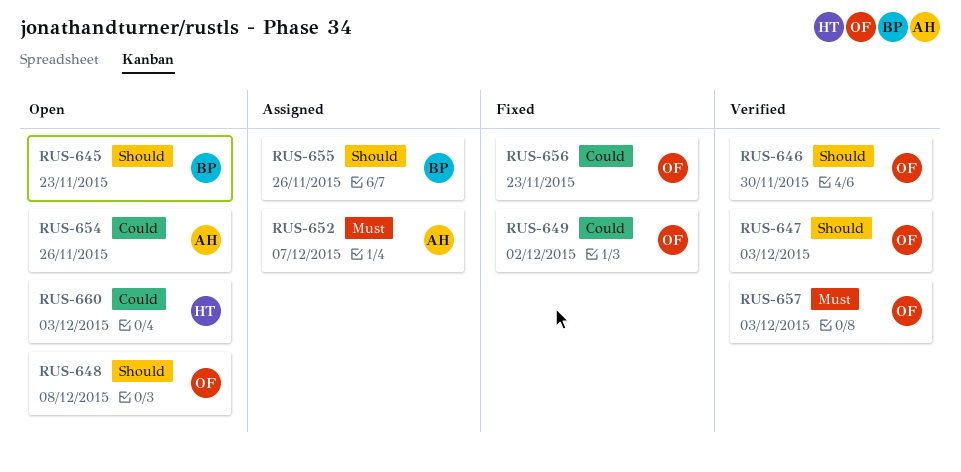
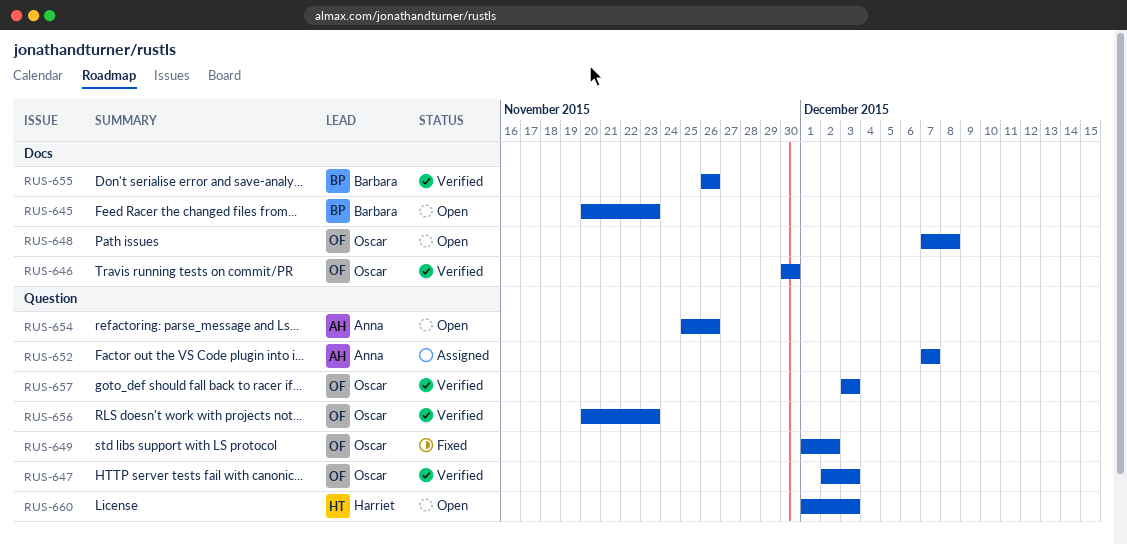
RUS-655, status: Assigned -> Verified
RUS-656, status: Fixed -> Verified

